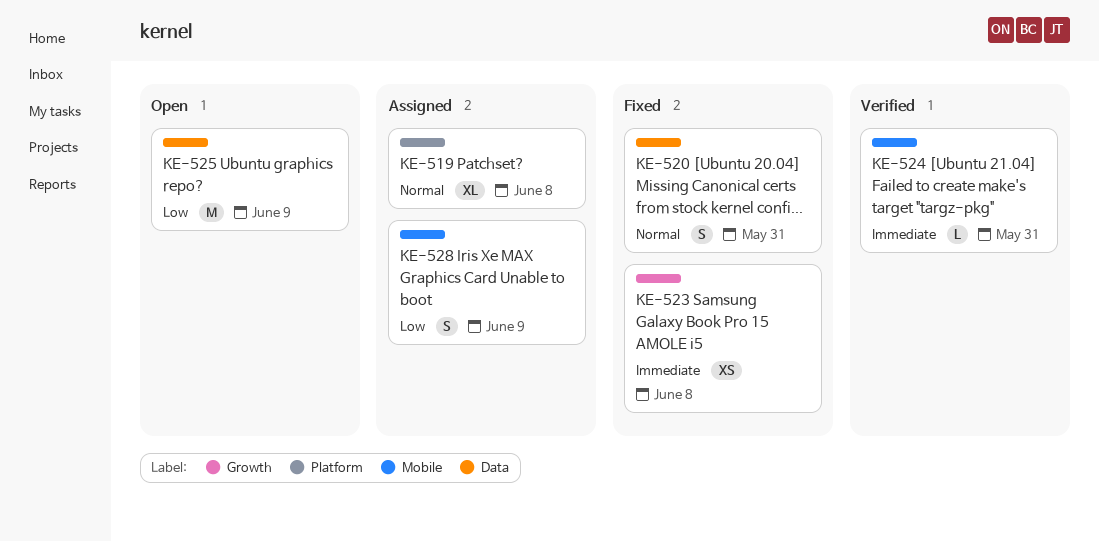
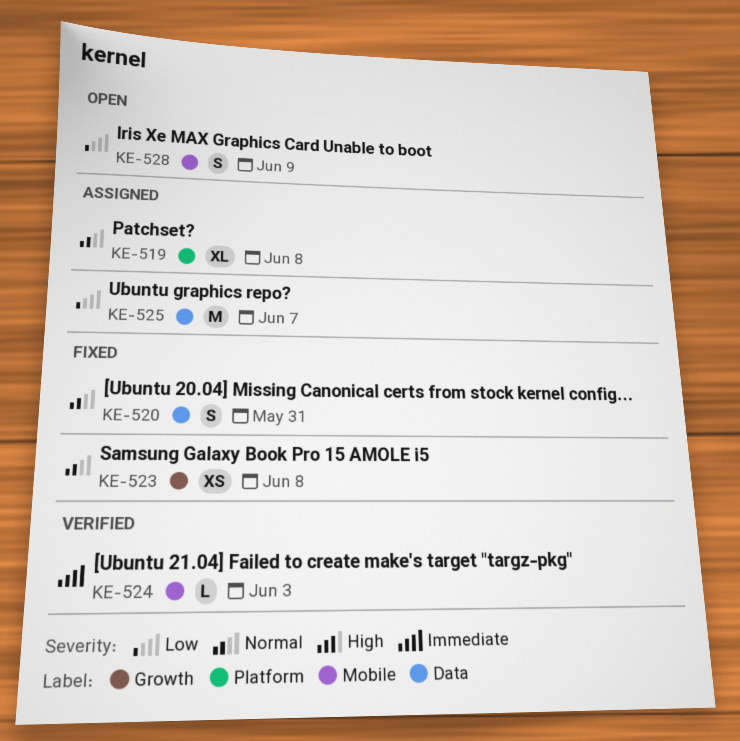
KE-523, priority: Immediate -> Normal
KE-524, due: May 31 -> Jun 3
KE-525, status: Open -> Assigned
KE-525, due: Jun 9 -> Jun 7
KE-528, status: Assigned -> Open

